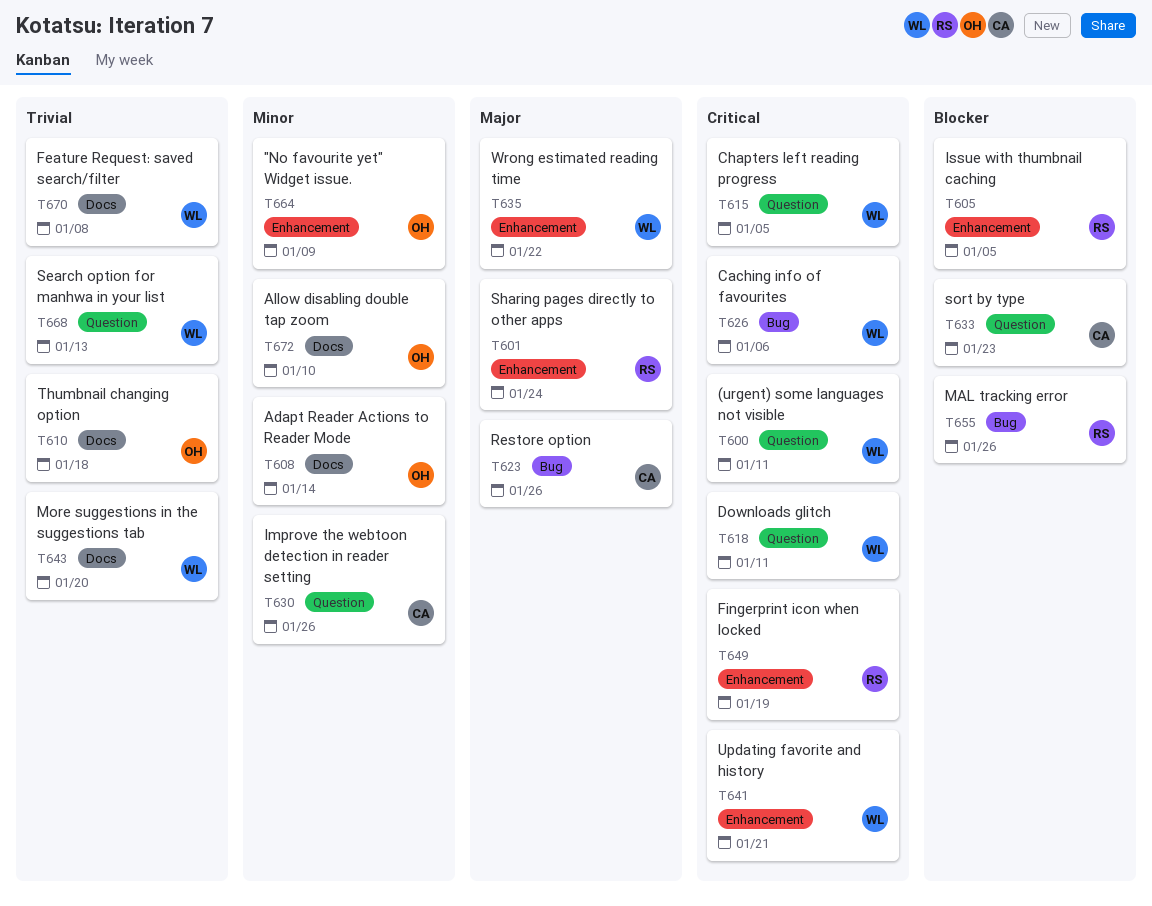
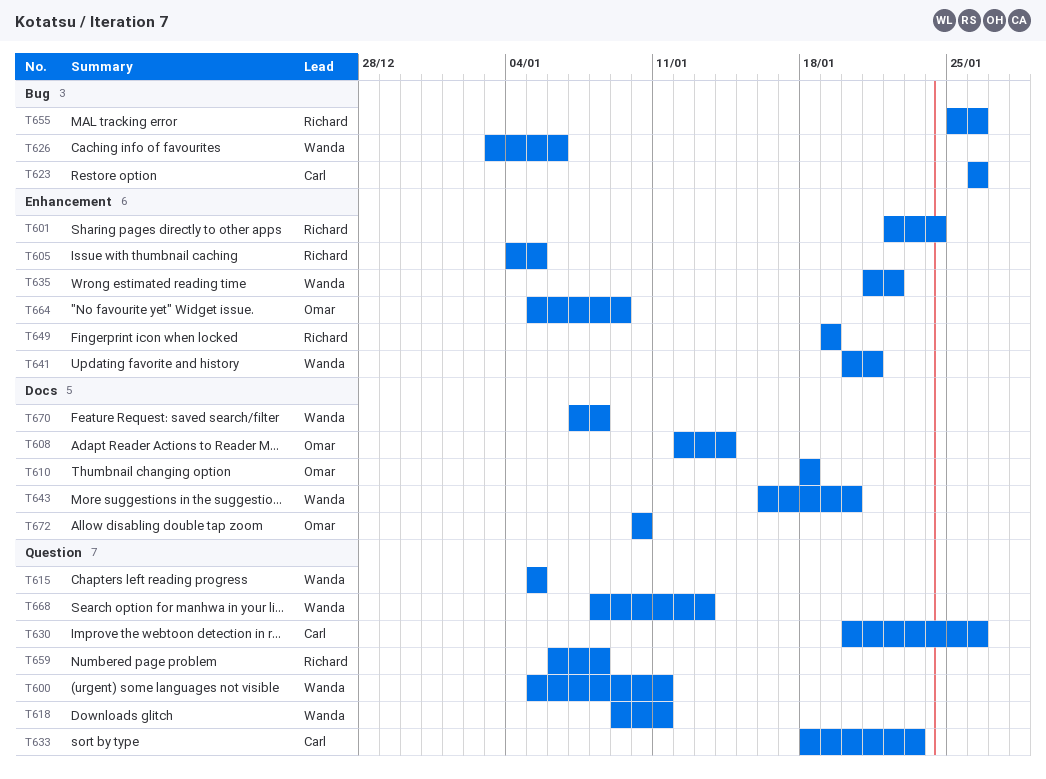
T659: none -> present

